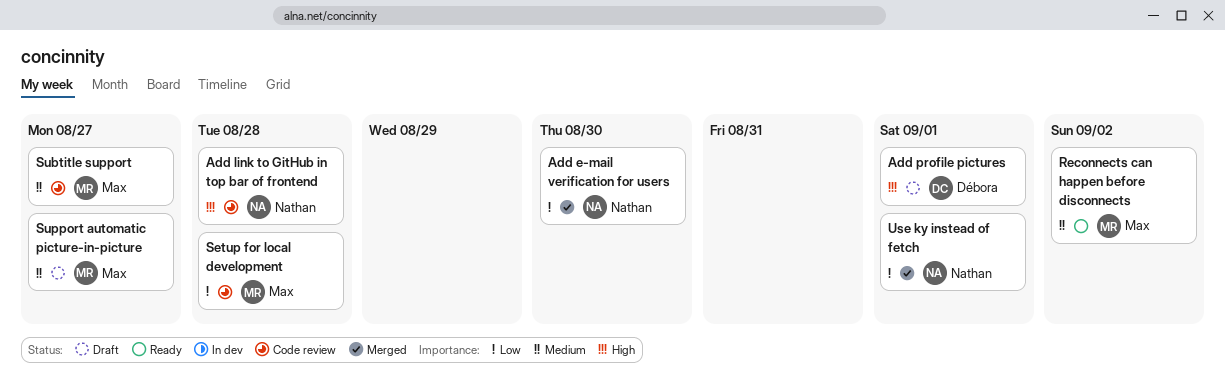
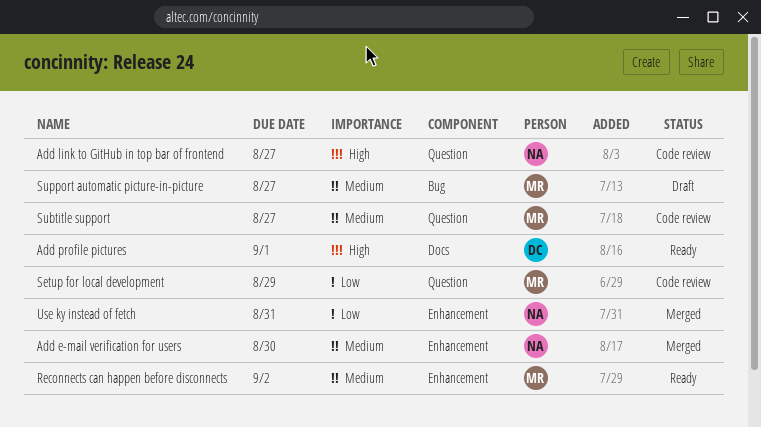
Add e-mail verification for users, priority: Low -> Medium
Add link to GitHub in top bar of frontend, due: Aug 28 -> Aug 27
Add profile pictures, status: Draft -> Ready
Setup for local development, due: Aug 28 -> Aug 29
Use ky instead of fetch, due: Sep 1 -> Aug 31

